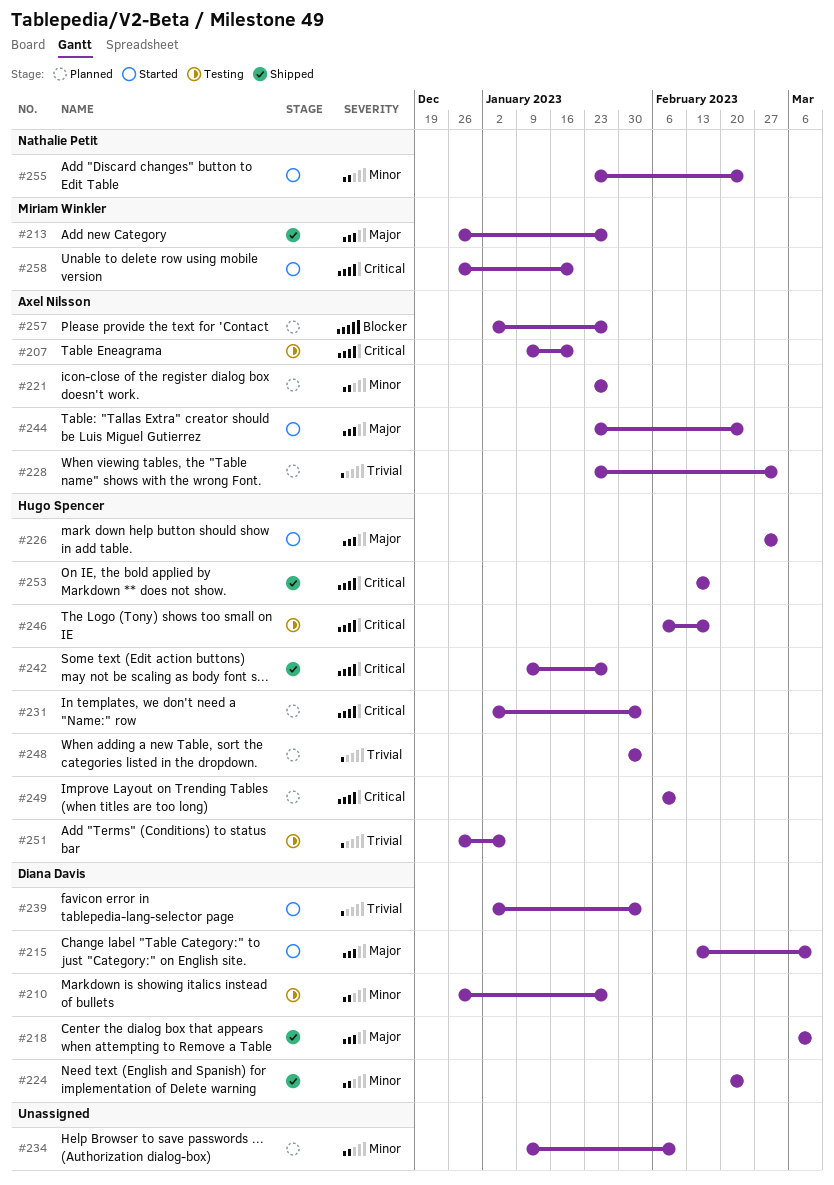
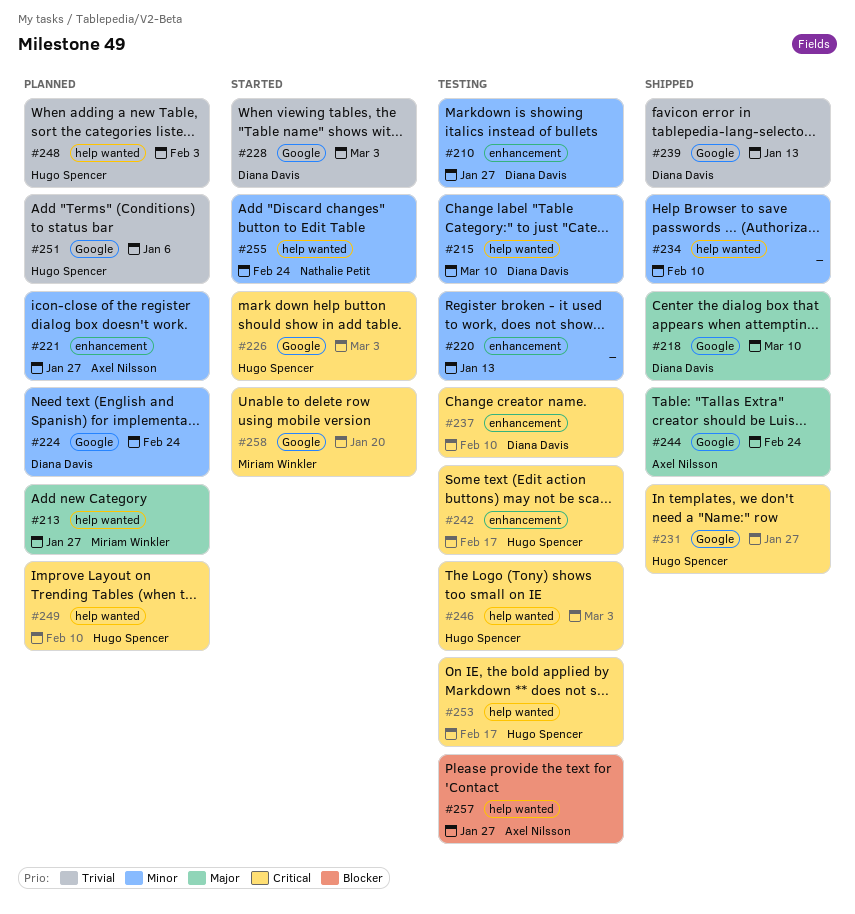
#207: present -> none
#213, status: Shipped -> Planned
#215, status: Started -> Testing
#215, priority: Major -> Minor
#220: none -> present
#224, status: Shipped -> Planned
#226, priority: Major -> Critical
#228, status: Planned -> Started
#228, owner: Axel Nilsson -> Diana Davis
#231, status: Planned -> Shipped
#231, due: Feb 3 -> Jan 27
#234, status: Planned -> Shipped
#237: none -> present
#239, status: Started -> Shipped
#239, due: Feb 3 -> Jan 13
#242, status: Shipped -> Testing
#242, due: Jan 27 -> Feb 17
#244, status: Started -> Shipped
#246, due: Feb 17 -> Mar 3
#251, status: Testing -> Planned
#253, status: Shipped -> Testing
#257, status: Planned -> Testing

